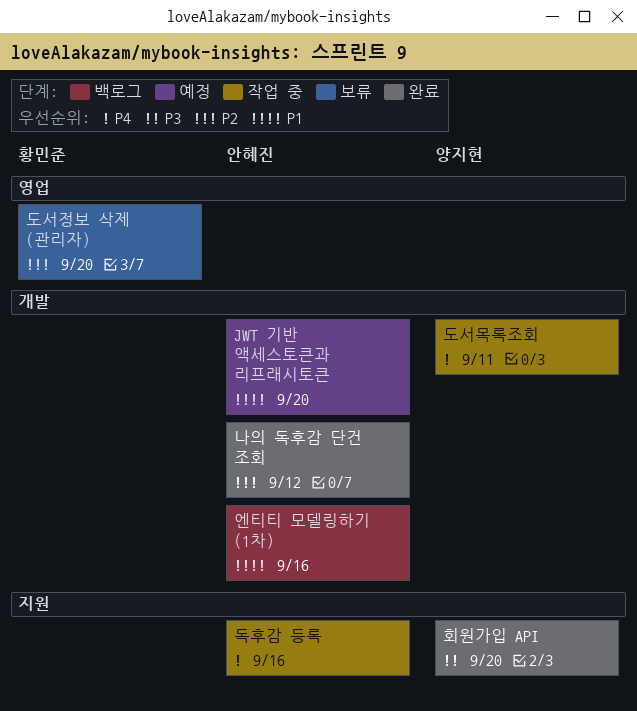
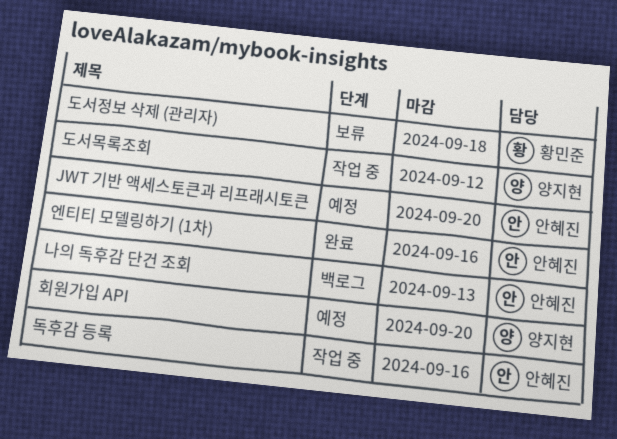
나의 독후감 단건 조회, status: 완료 -> 백로그
나의 독후감 단건 조회, due: Sep 12 -> Sep 13
도서목록조회, due: Sep 11 -> Sep 12
도서정보 삭제 (관리자), due: Sep 20 -> Sep 18
엔티티 모델링하기 (1차), status: 백로그 -> 완료
회원가입 API, status: 완료 -> 예정

